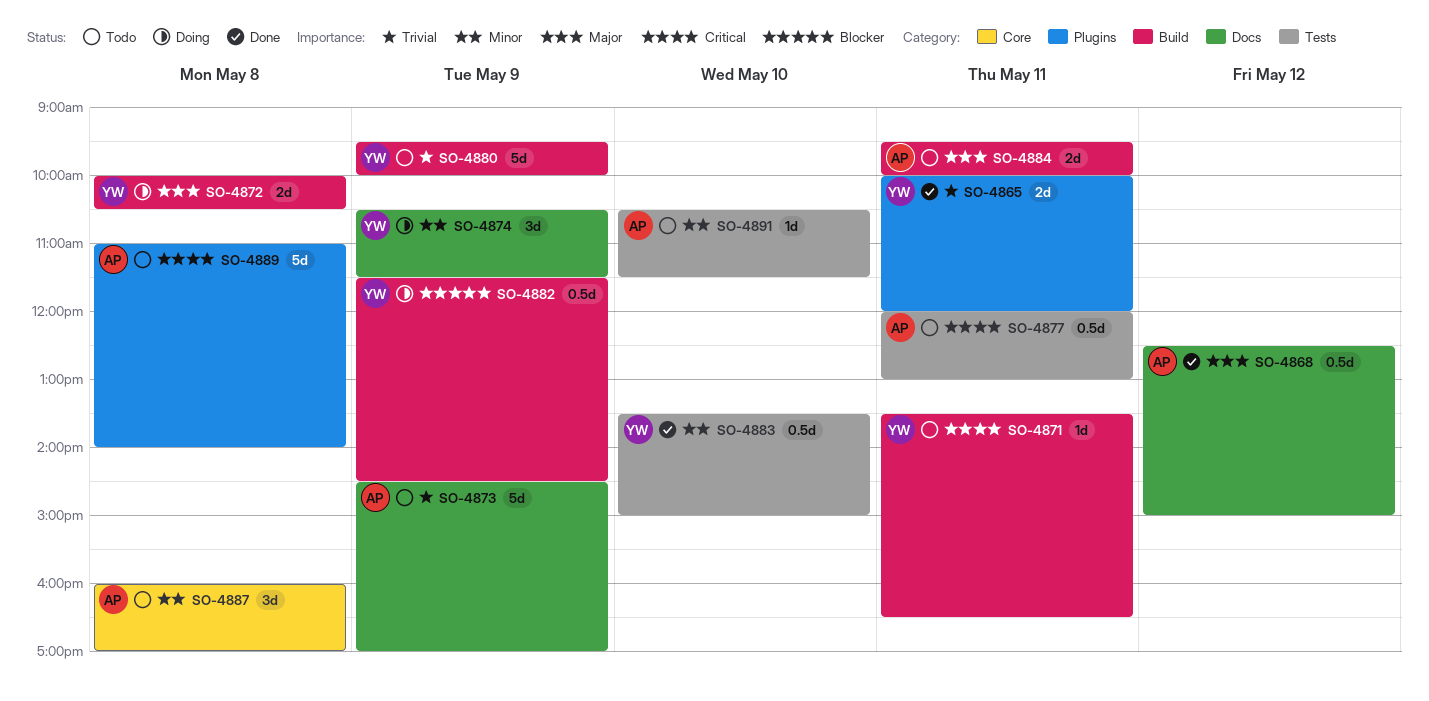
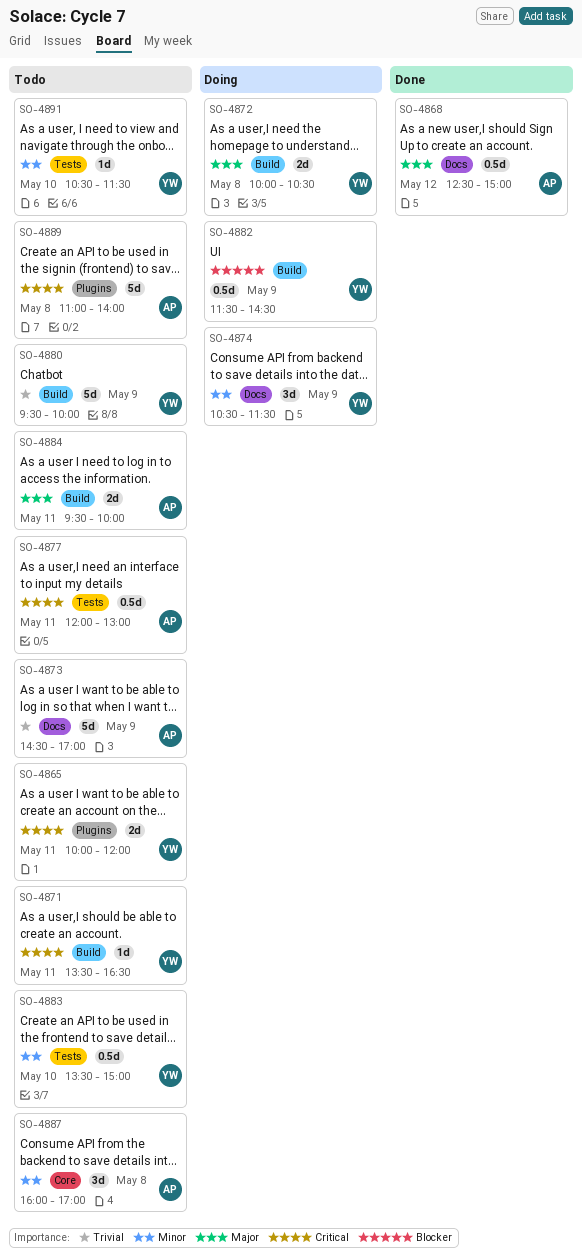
SO-4865, status: Done -> Todo
SO-4865, priority: Trivial -> Critical
SO-4883, status: Done -> Todo
SO-4891, owner: AP -> YW

